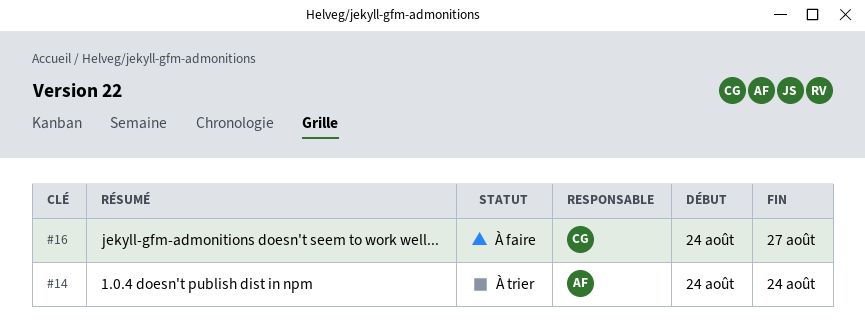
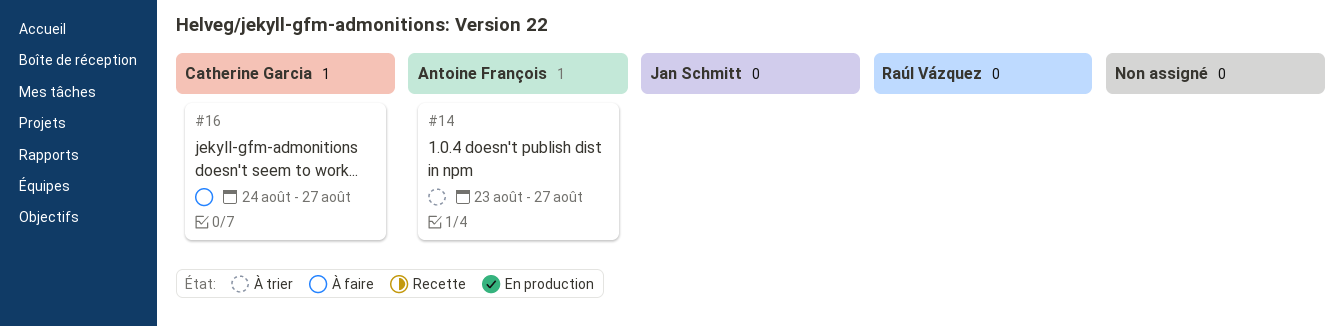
#14, start: Aug 24 -> Aug 23
#14, due: Aug 24 -> Aug 27

